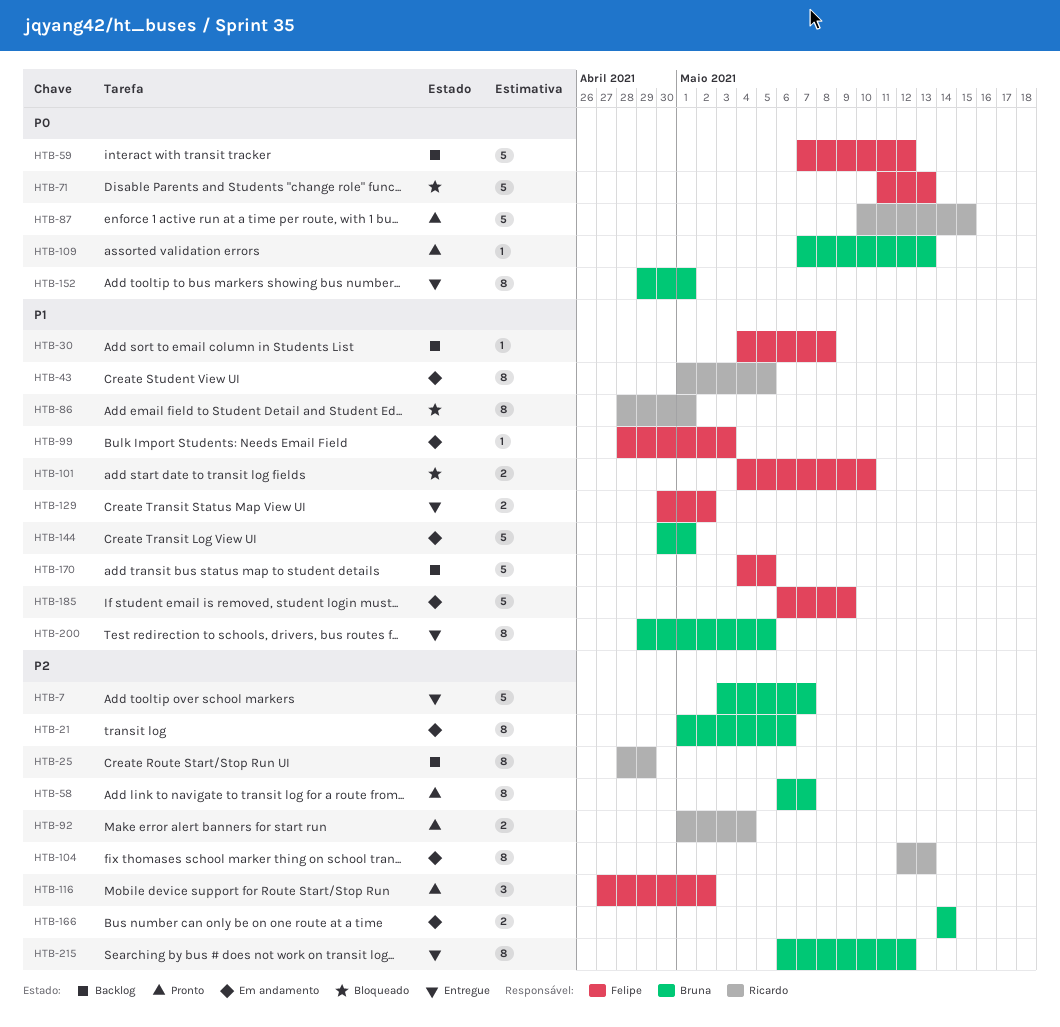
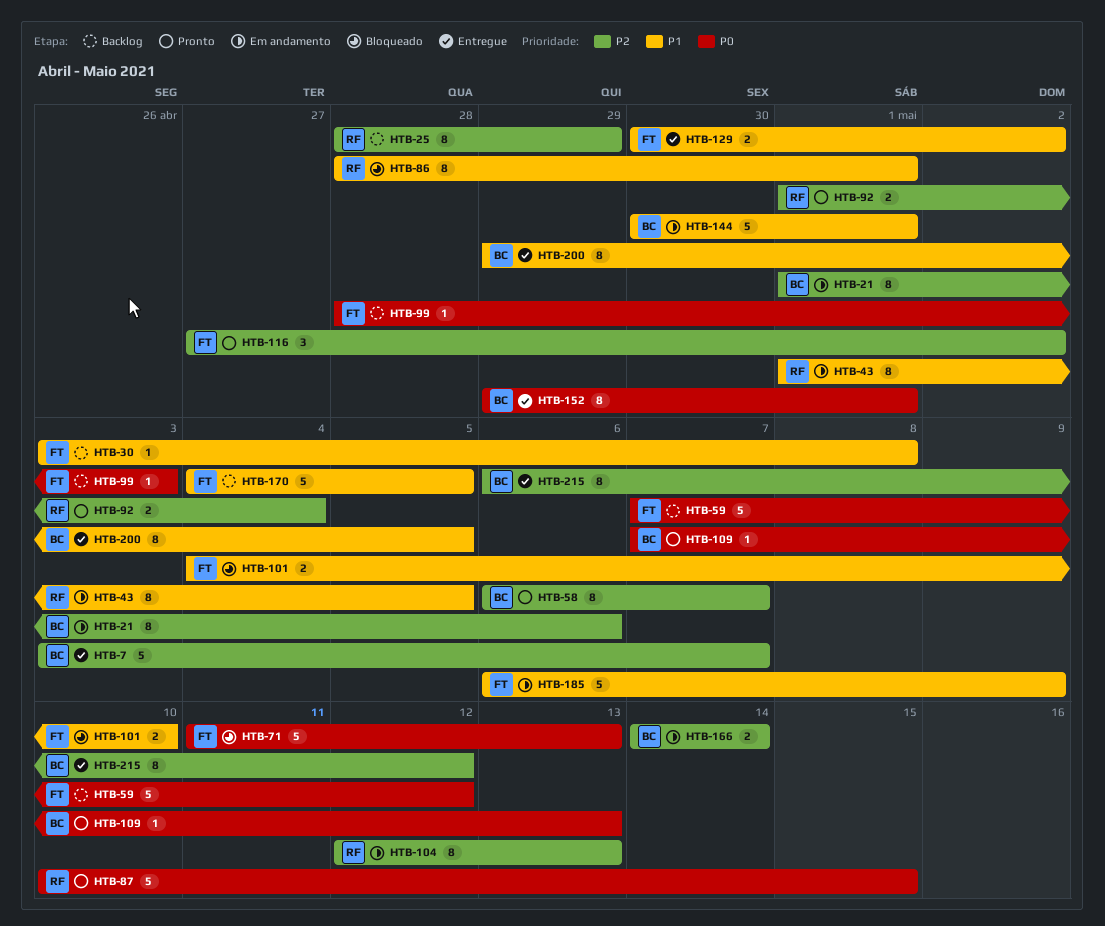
HTB-30, start: May 4 -> May 3
HTB-99, status: Em andamento -> Backlog
HTB-99, priority: P1 -> P0

